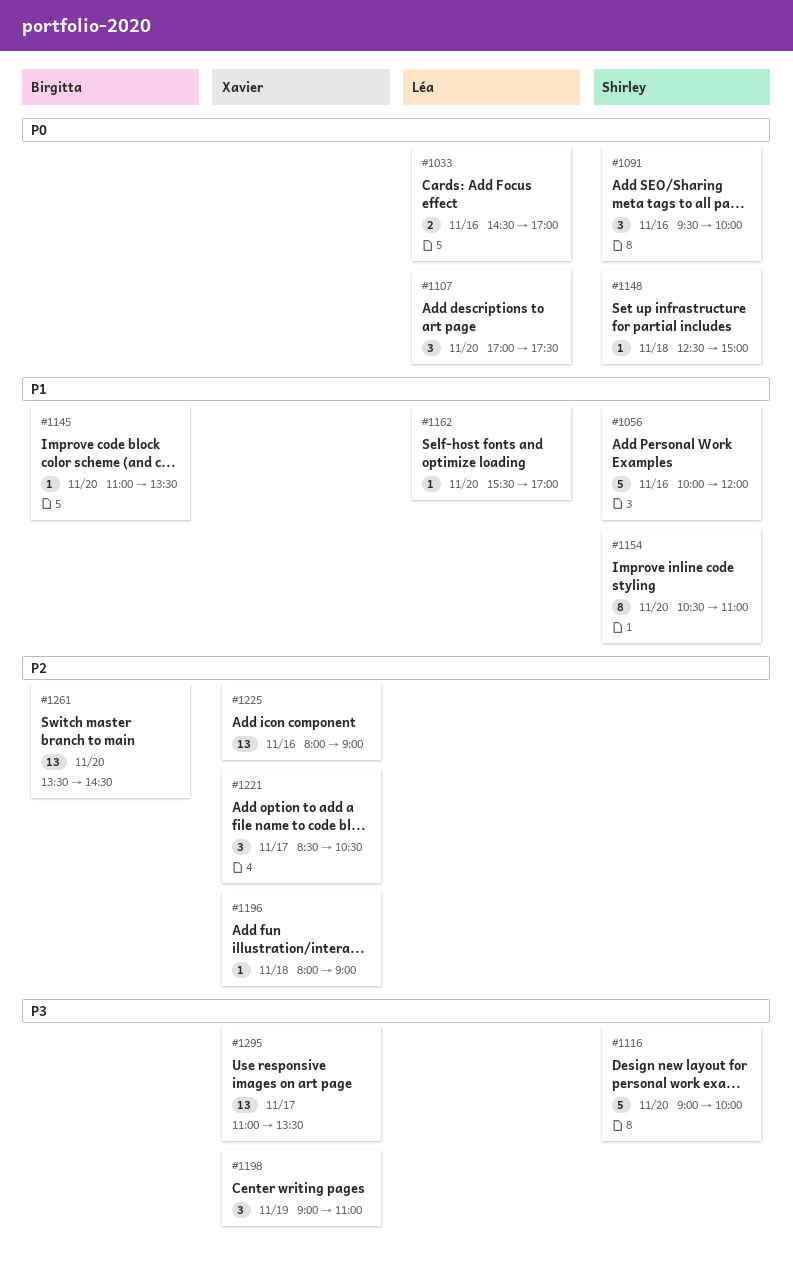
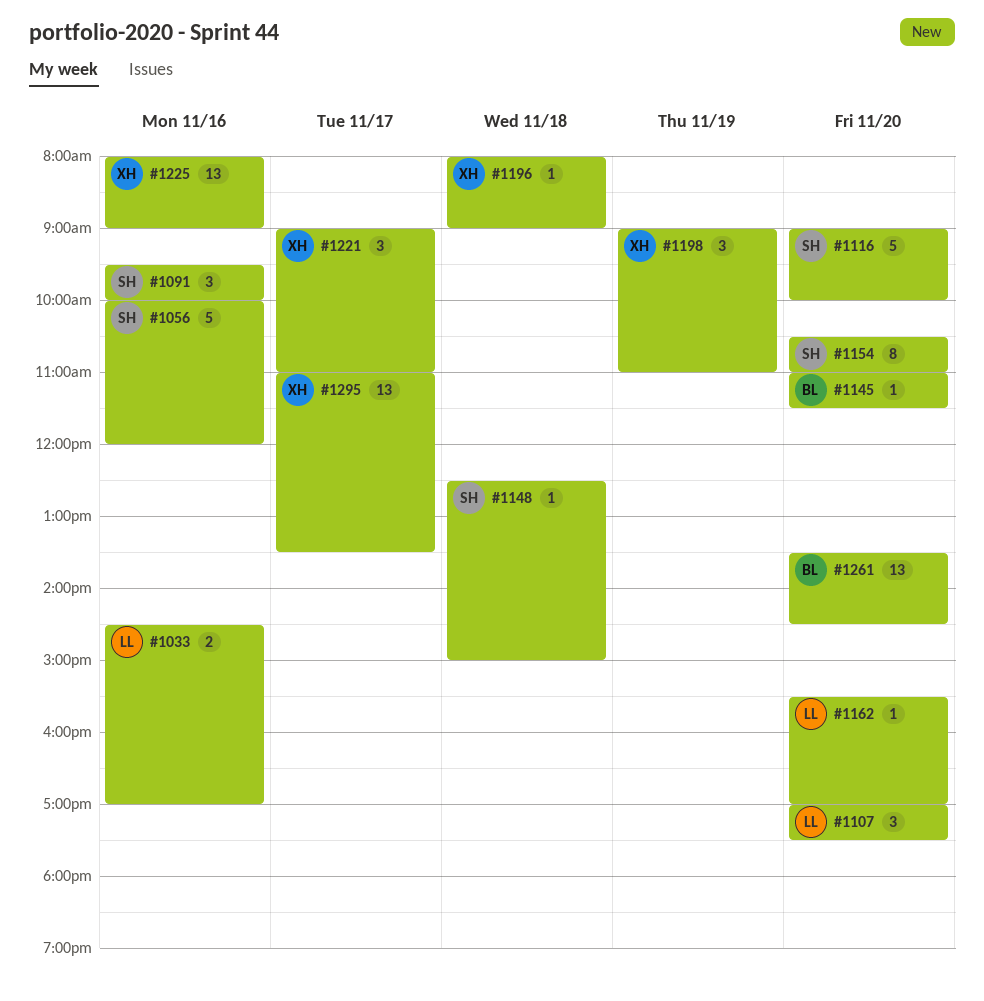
#1145, ends: 13:30 -> 11:30
#1221, begins: 08:30 -> 09:00
#1221, ends: 10:30 -> 11:00

